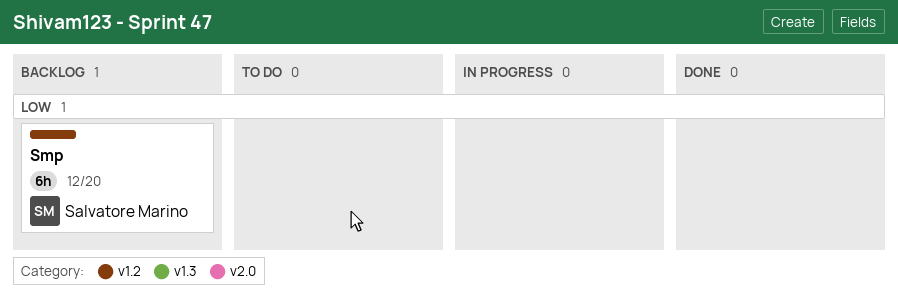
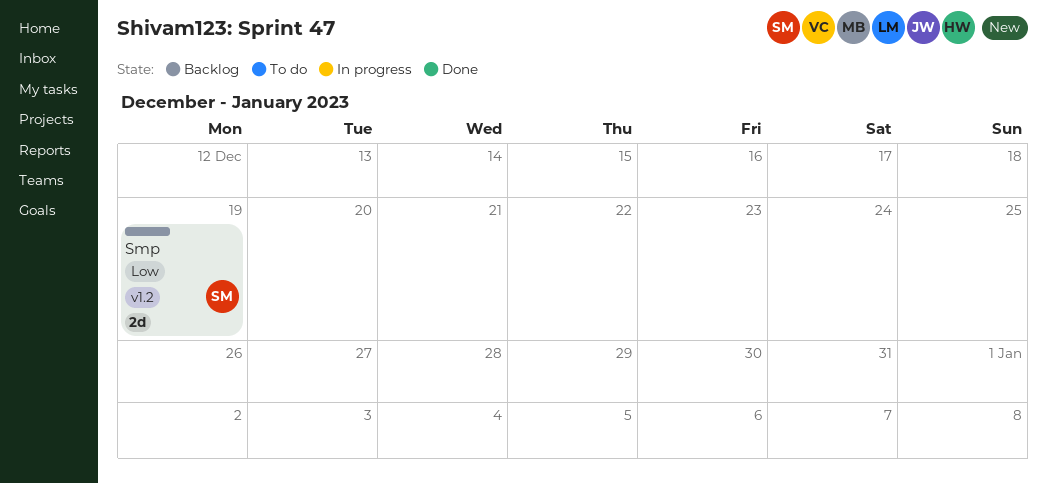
Smp, estimate: 6h -> 2d
Smp, due: Dec 20 -> Dec 19

